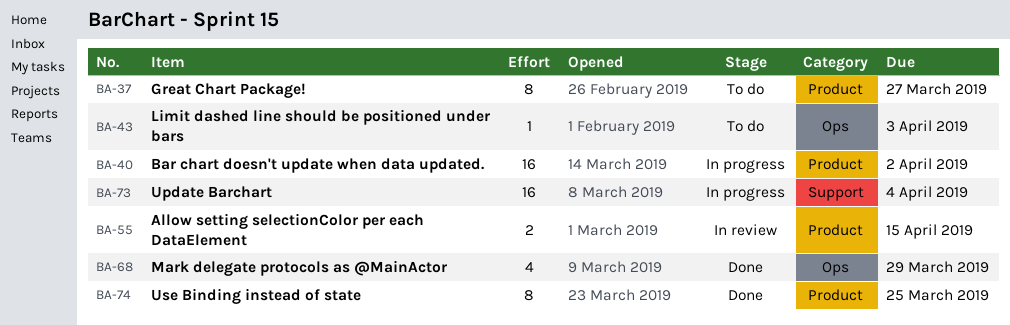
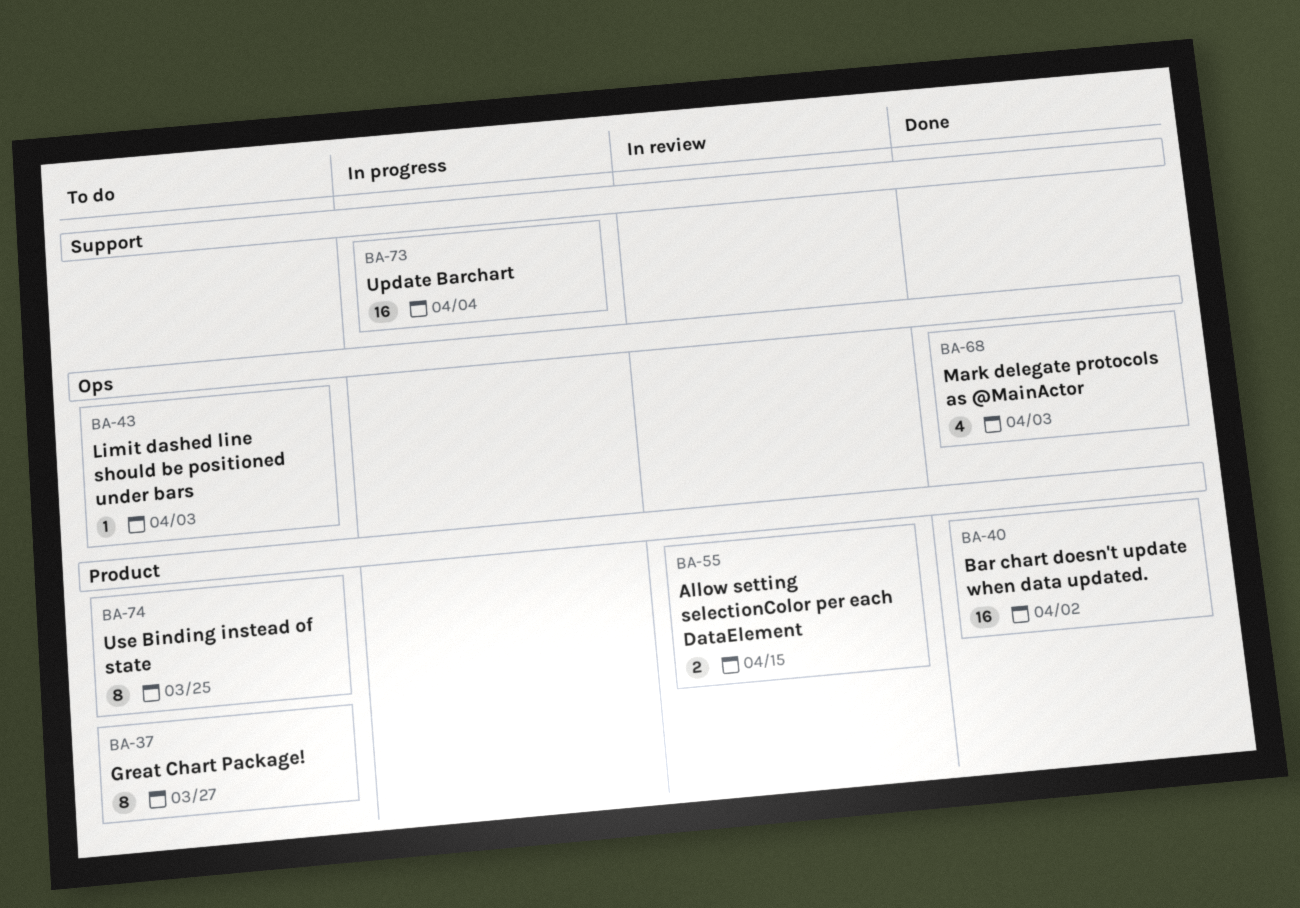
BA-40, status: In progress -> Done
BA-68, due: Mar 29 -> Apr 3
BA-74, status: Done -> To do

